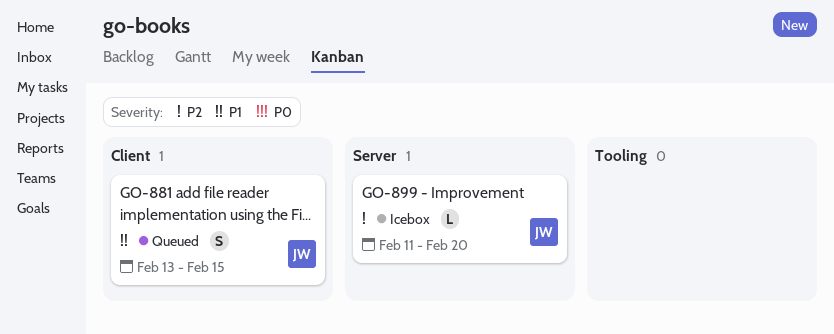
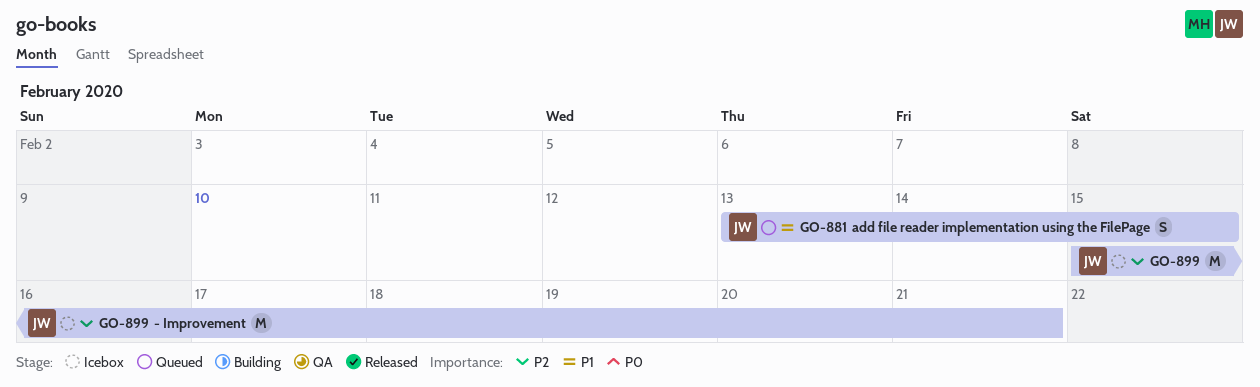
GO-899, estimate: L -> M
GO-899, start: Feb 11 -> Feb 15
GO-899, due: Feb 20 -> Feb 21

